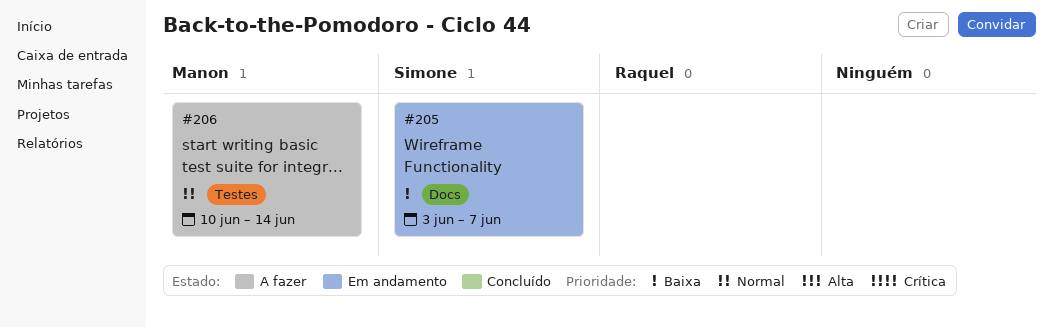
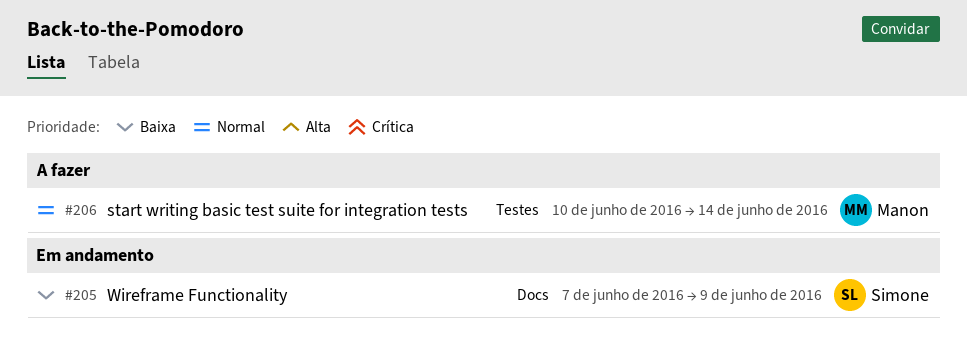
#205, start: Jun 3 -> Jun 7
#205, due: Jun 7 -> Jun 9

